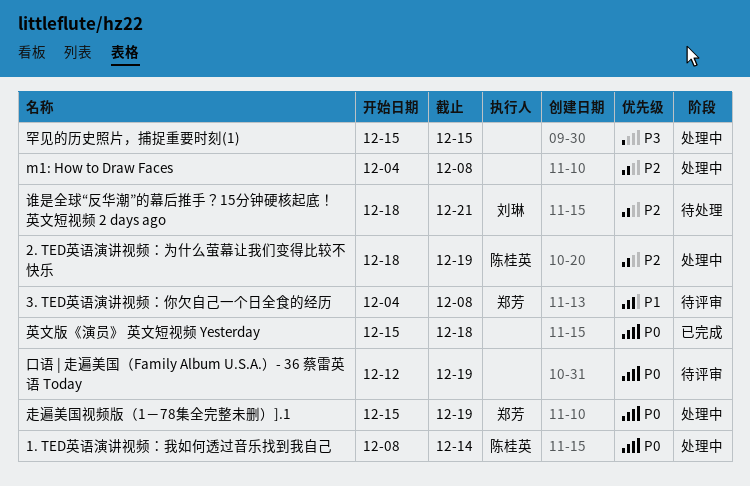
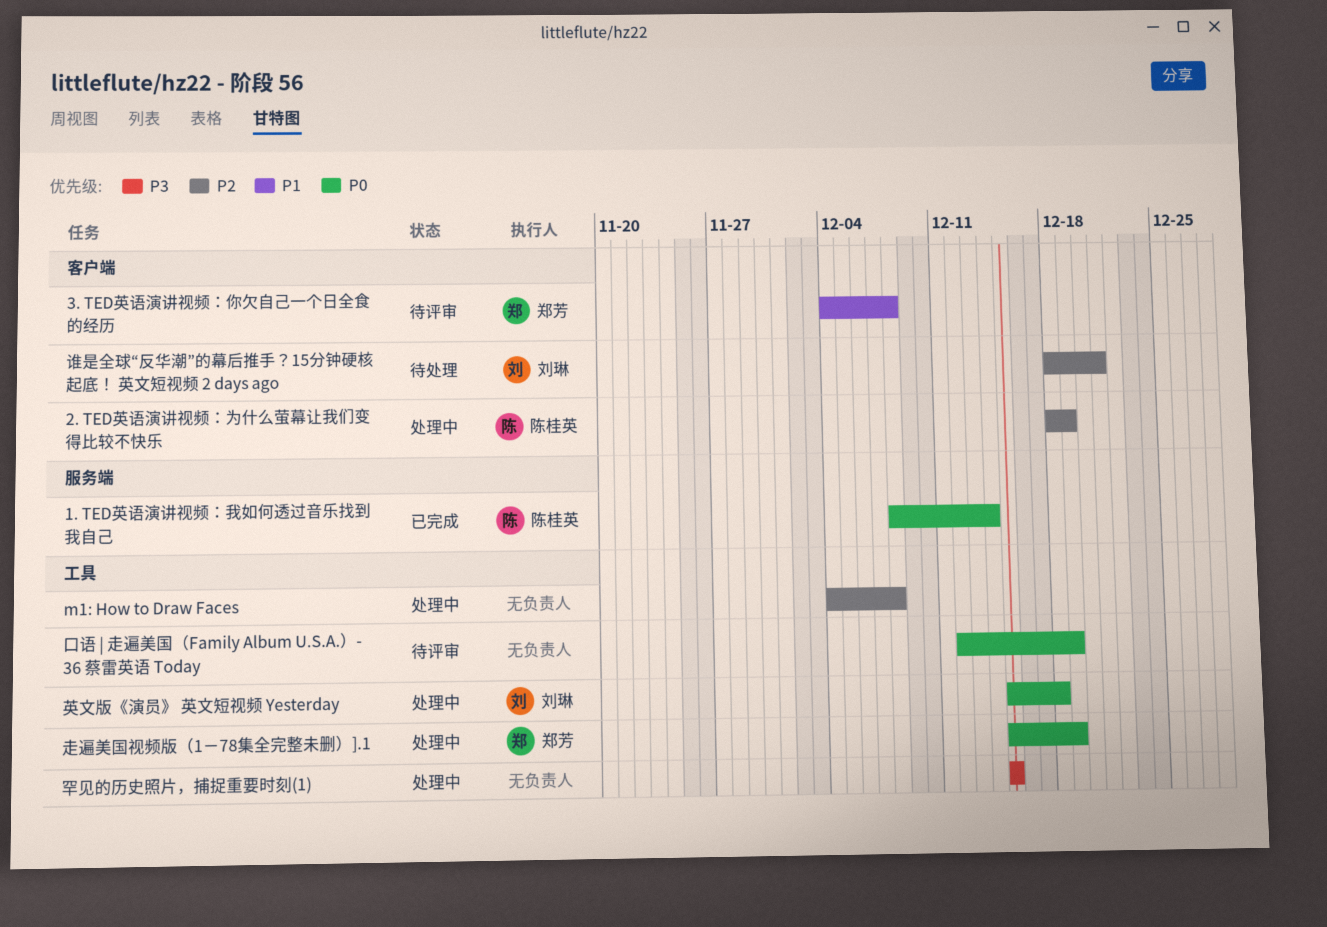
1. TED英语演讲视频：我如何透过音乐找到我自己, status: 处理中 -> 已完成
英文版《演员》 英文短视频 Yesterday, status: 已完成 -> 处理中
英文版《演员》 英文短视频 Yesterday, owner: none -> 刘琳

